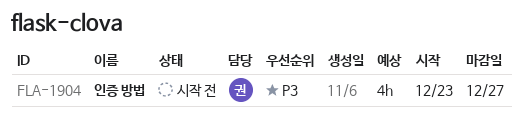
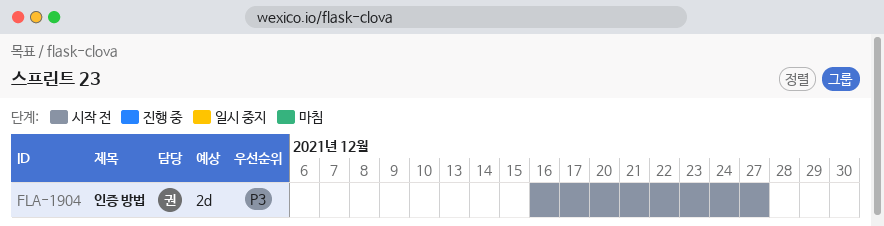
FLA-1904, estimate: 4h -> 2d
FLA-1904, start: Dec 23 -> Dec 16

